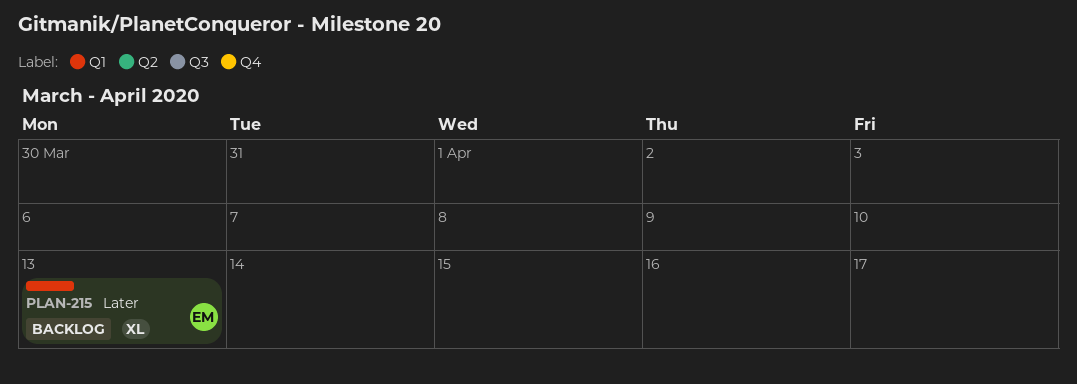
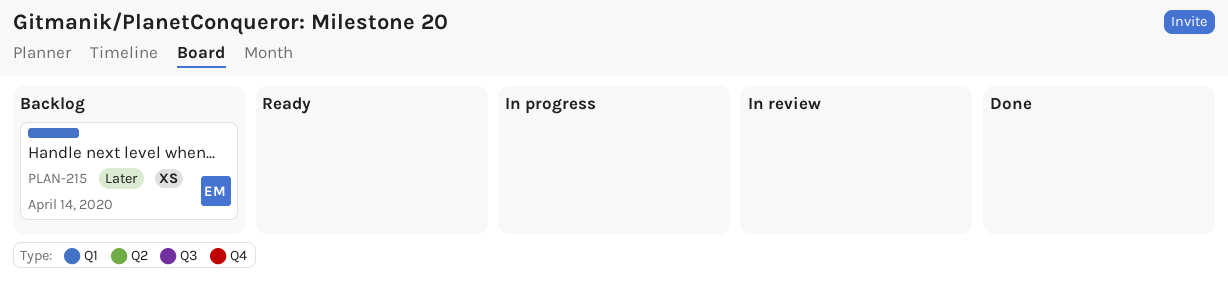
PLAN-215, estimate: XL -> XS
PLAN-215, due: Apr 13 -> Apr 14

